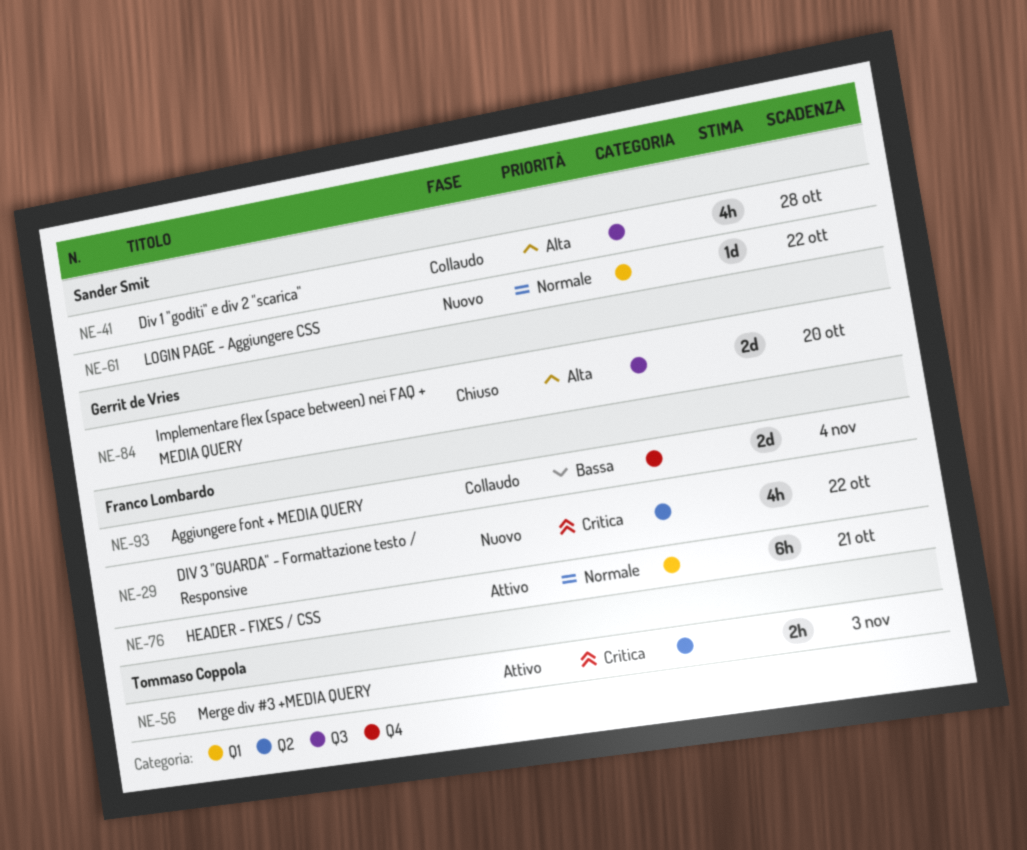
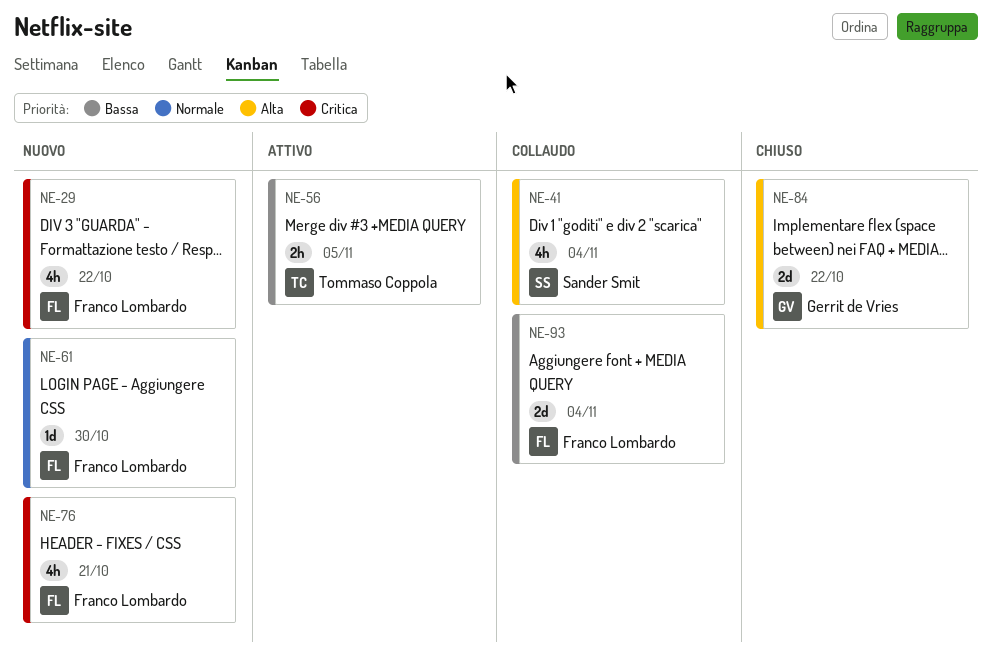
NE-41, due: Oct 28 -> Nov 4
NE-56, priority: Critica -> Bassa
NE-56, due: Nov 3 -> Nov 5
NE-61, owner: Sander Smit -> Franco Lombardo
NE-61, due: Oct 22 -> Oct 30
NE-76, status: Attivo -> Nuovo
NE-76, priority: Normale -> Critica
NE-76, estimate: 6h -> 4h
NE-84, due: Oct 20 -> Oct 22

